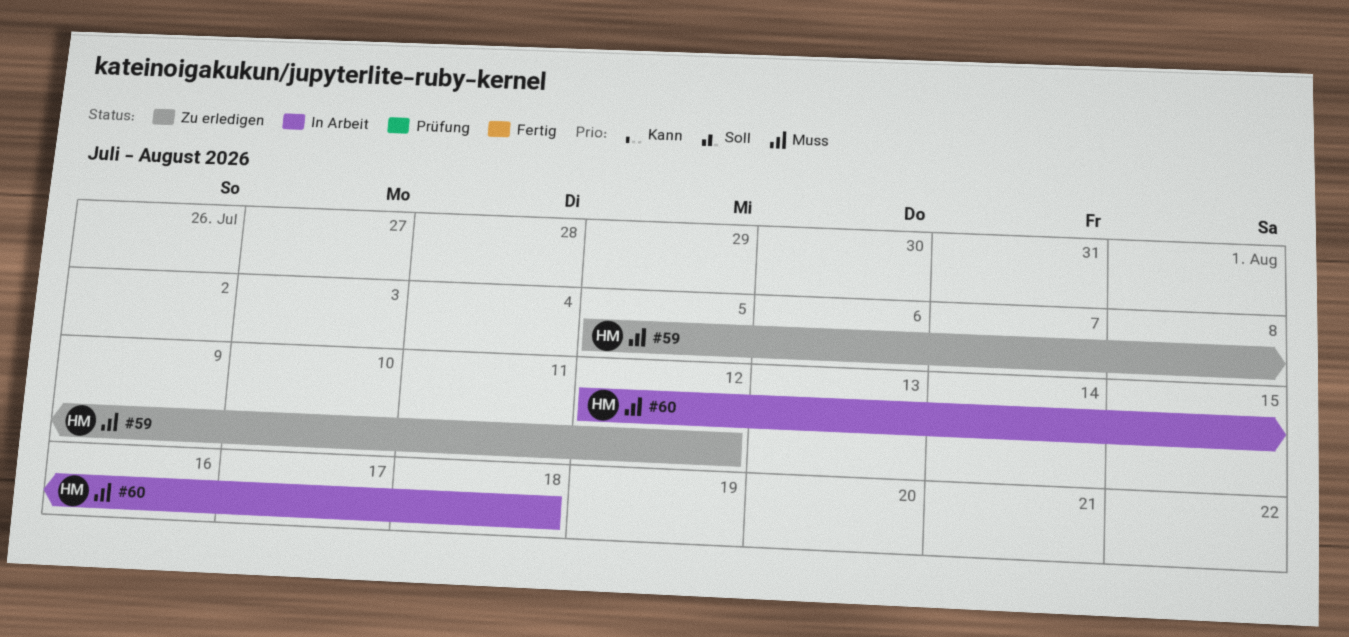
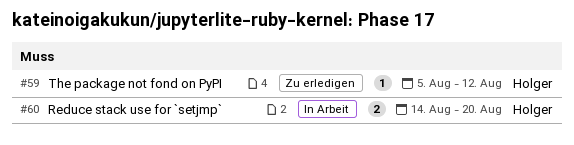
#60, start: Aug 12 -> Aug 14
#60, due: Aug 18 -> Aug 20

